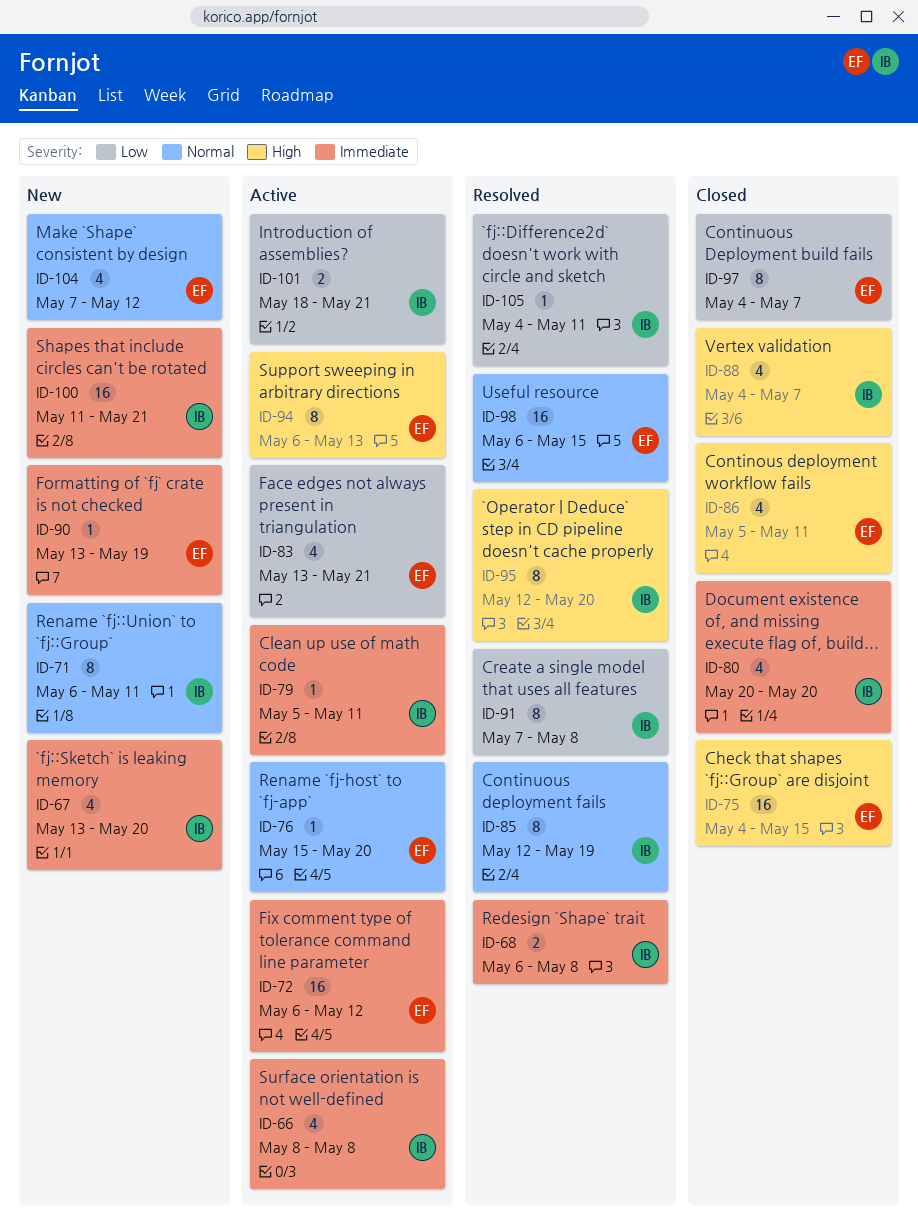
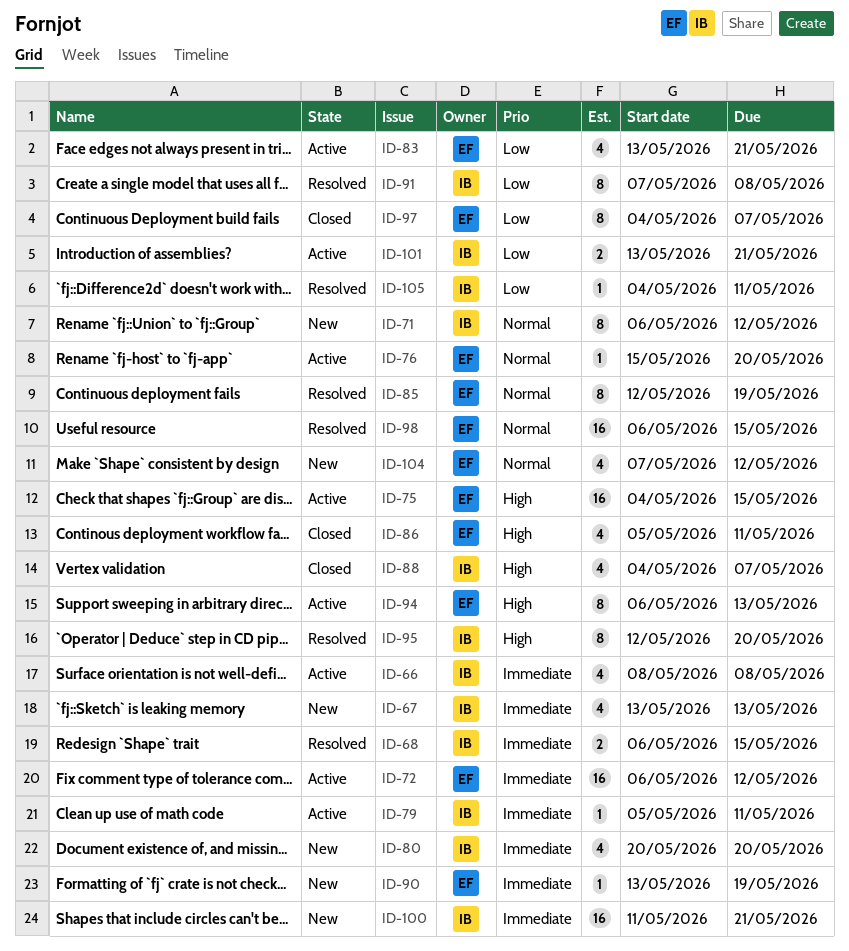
ID-67, due: May 20 -> May 13
ID-68, due: May 8 -> May 15
ID-71, due: May 11 -> May 12
ID-75, status: Closed -> Active
ID-80, status: Closed -> New
ID-85, owner: IB -> EF
ID-101, start: May 18 -> May 13

